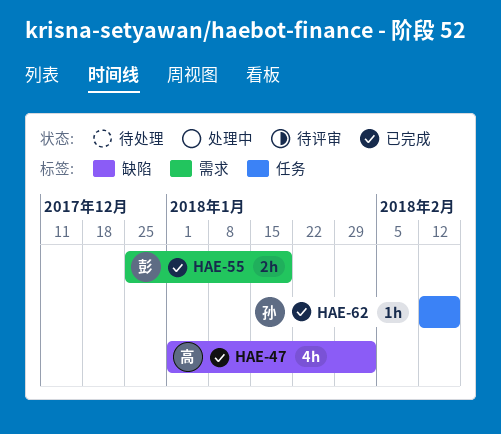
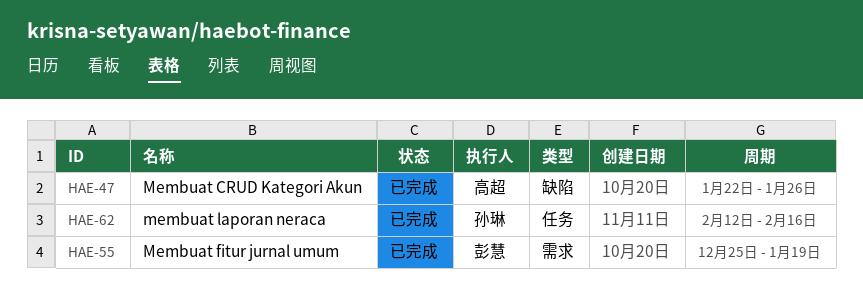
HAE-47, start: Jan 1 -> Jan 22
HAE-47, due: Feb 2 -> Jan 26

